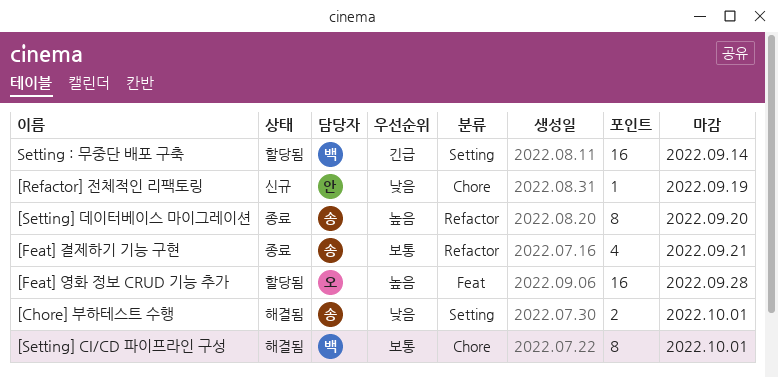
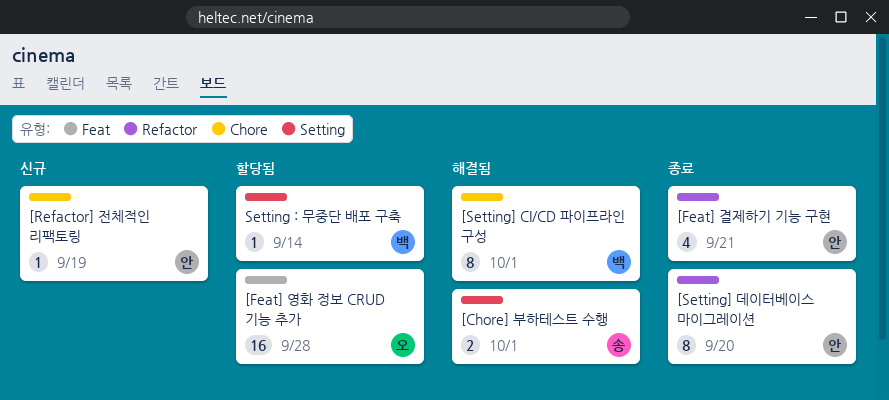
[Feat] 결제하기 기능 구현, owner: 송 -> 안
[Setting] 데이터베이스 마이그레이션, owner: 송 -> 안
Setting : 무중단 배포 구축, estimate: 16 -> 1

